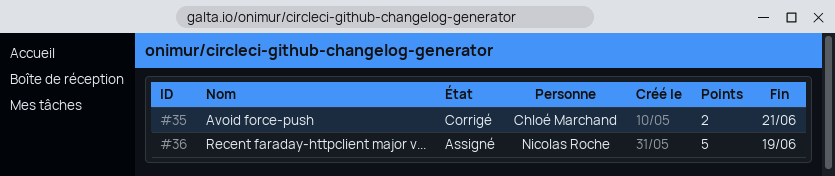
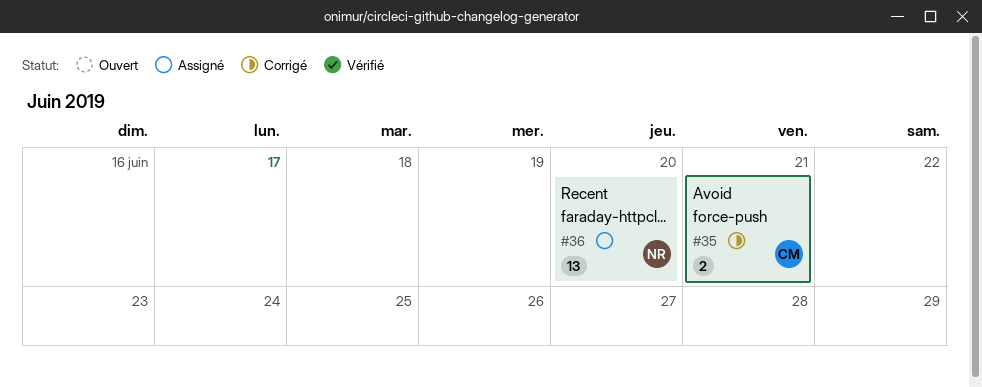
#36, estimate: 5 -> 13
#36, due: Jun 19 -> Jun 20

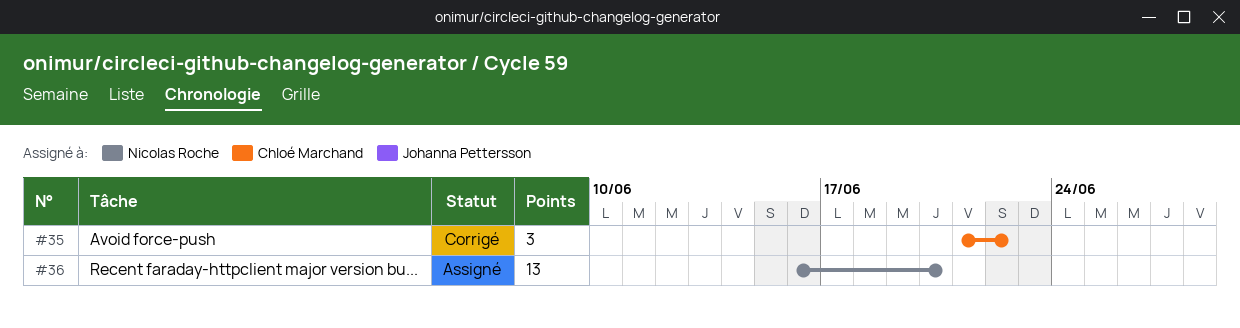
#35, estimate: 2 -> 3
#35, due: Jun 21 -> Jun 22

